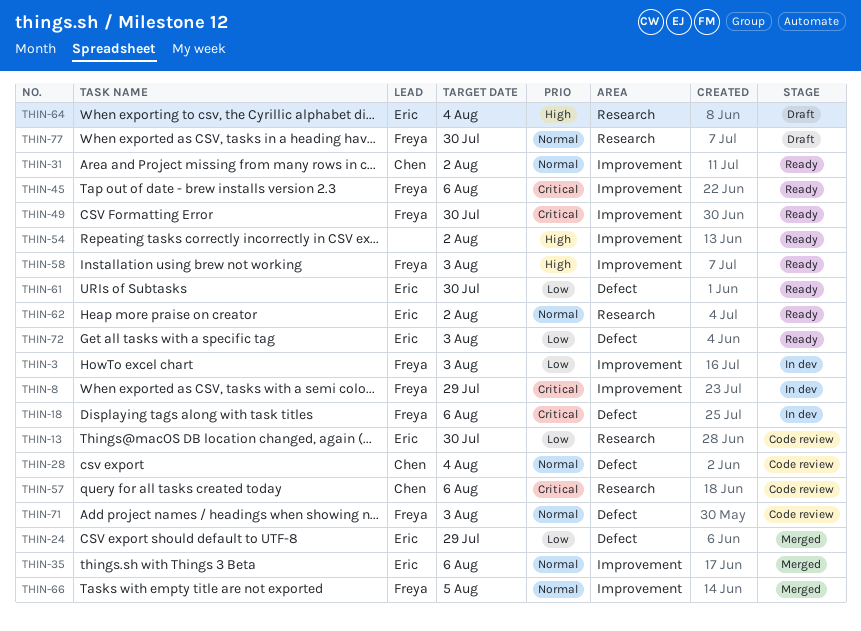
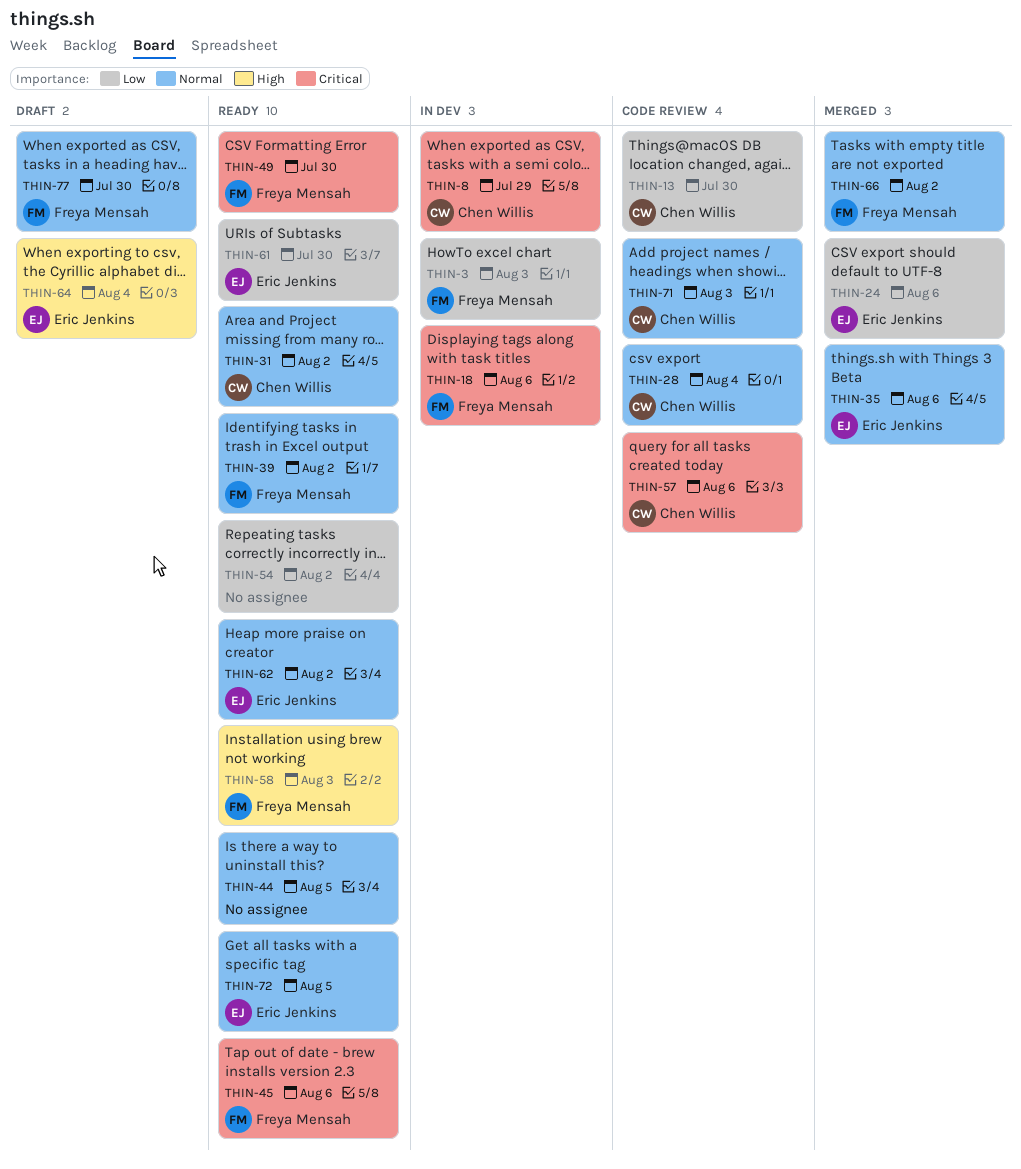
THIN-8, owner: Freya Mensah -> Chen Willis
THIN-13, owner: Eric Jenkins -> Chen Willis
THIN-24, due: Jul 29 -> Aug 6
THIN-39: none -> present
THIN-44: none -> present
THIN-54, priority: High -> Low
THIN-66, due: Aug 5 -> Aug 2
THIN-71, owner: Freya Mensah -> Chen Willis
THIN-72, priority: Low -> Normal
THIN-72, due: Aug 3 -> Aug 5

